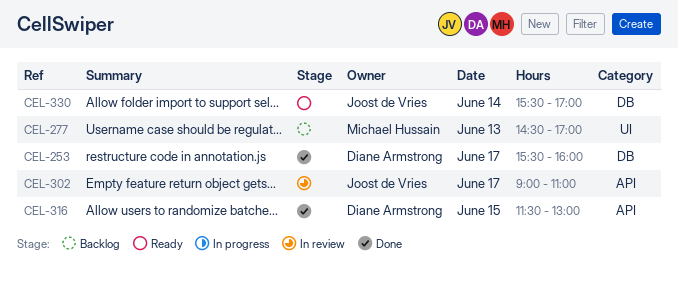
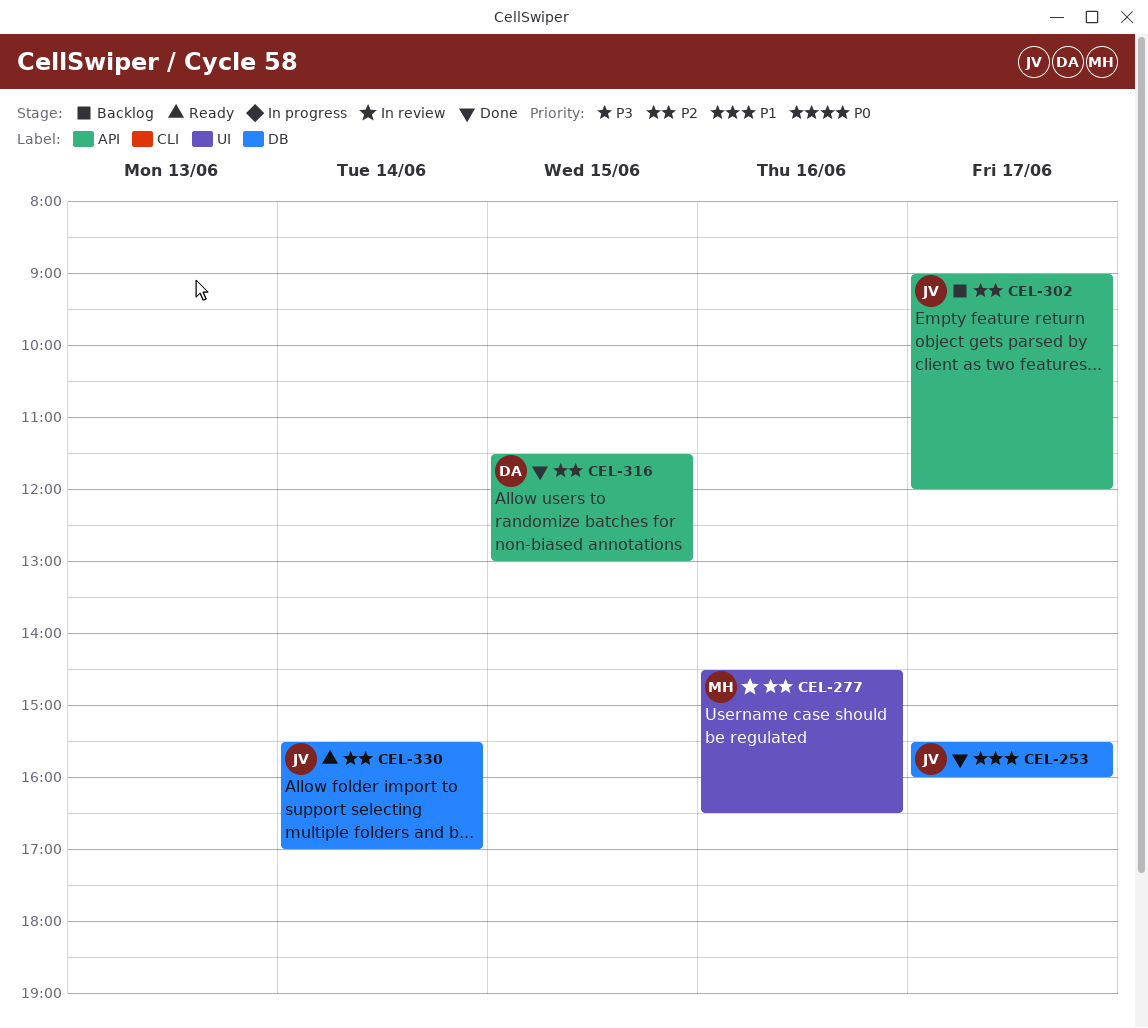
CEL-253, owner: Diane Armstrong -> Joost de Vries
CEL-277, status: Backlog -> In review
CEL-277, day: Jun 13 -> Jun 16
CEL-277, ends: 17:00 -> 16:30
CEL-302, status: In review -> Backlog
CEL-302, ends: 11:00 -> 12:00

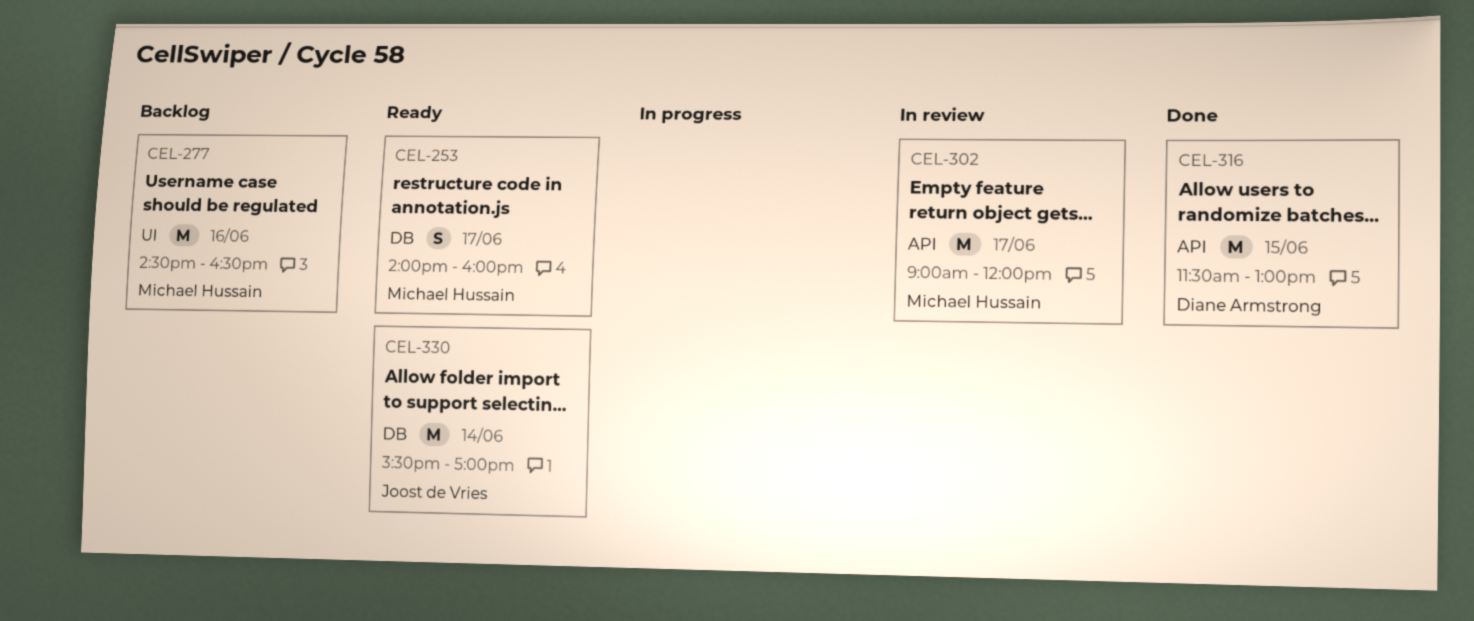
CEL-253, status: Done -> Ready
CEL-253, owner: Joost de Vries -> Michael Hussain
CEL-253, begins: 15:30 -> 14:00
CEL-277, status: In review -> Backlog
CEL-302, status: Backlog -> In review
CEL-302, owner: Joost de Vries -> Michael Hussain

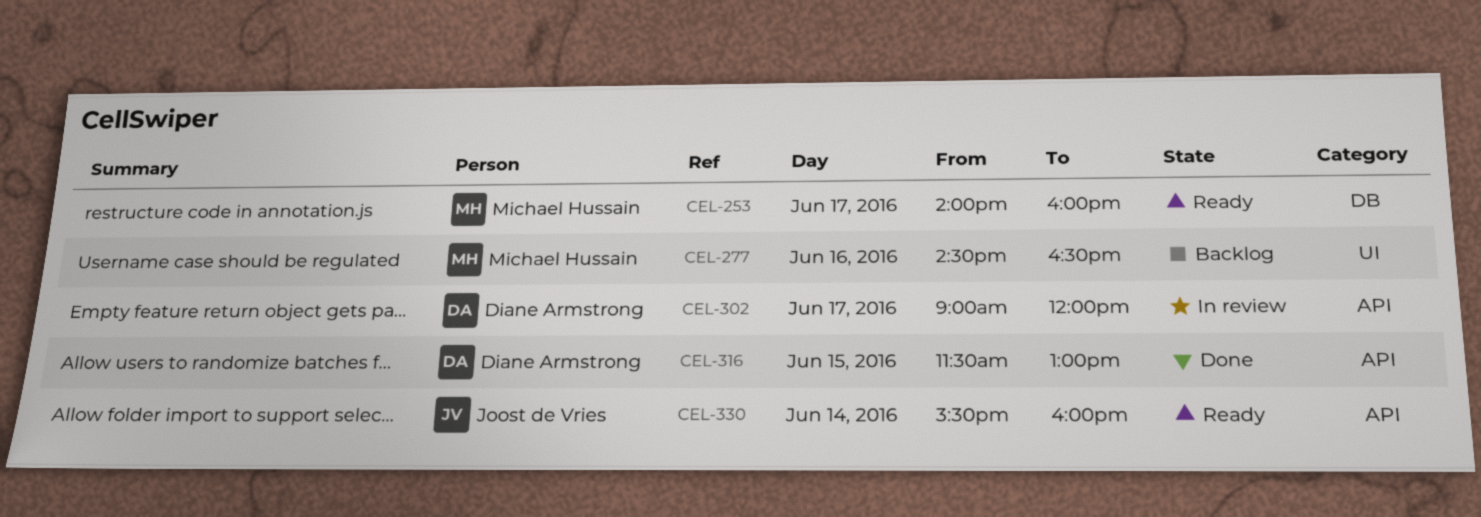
CEL-302, owner: Michael Hussain -> Diane Armstrong
CEL-330, label: DB -> API
CEL-330, ends: 17:00 -> 16:00

